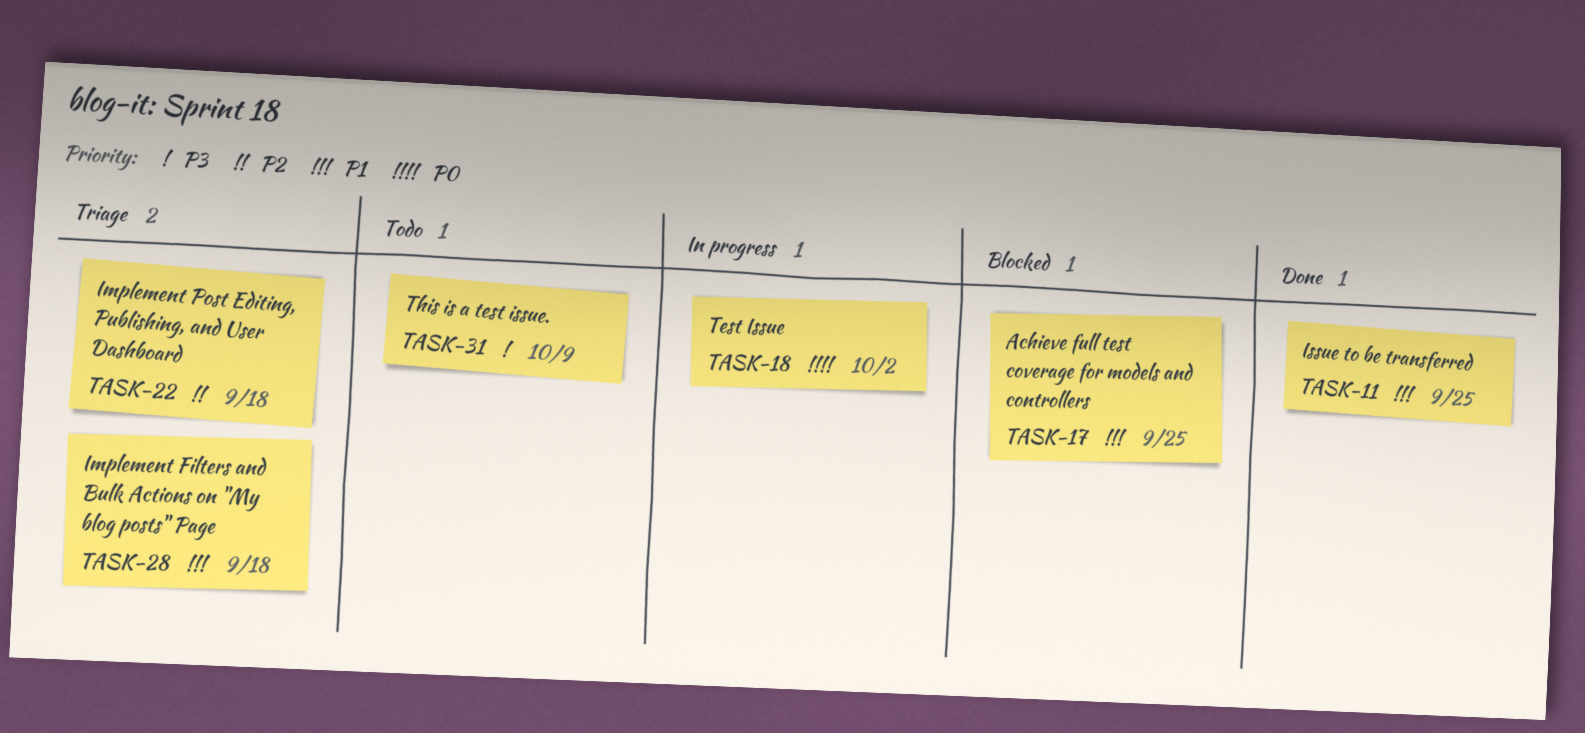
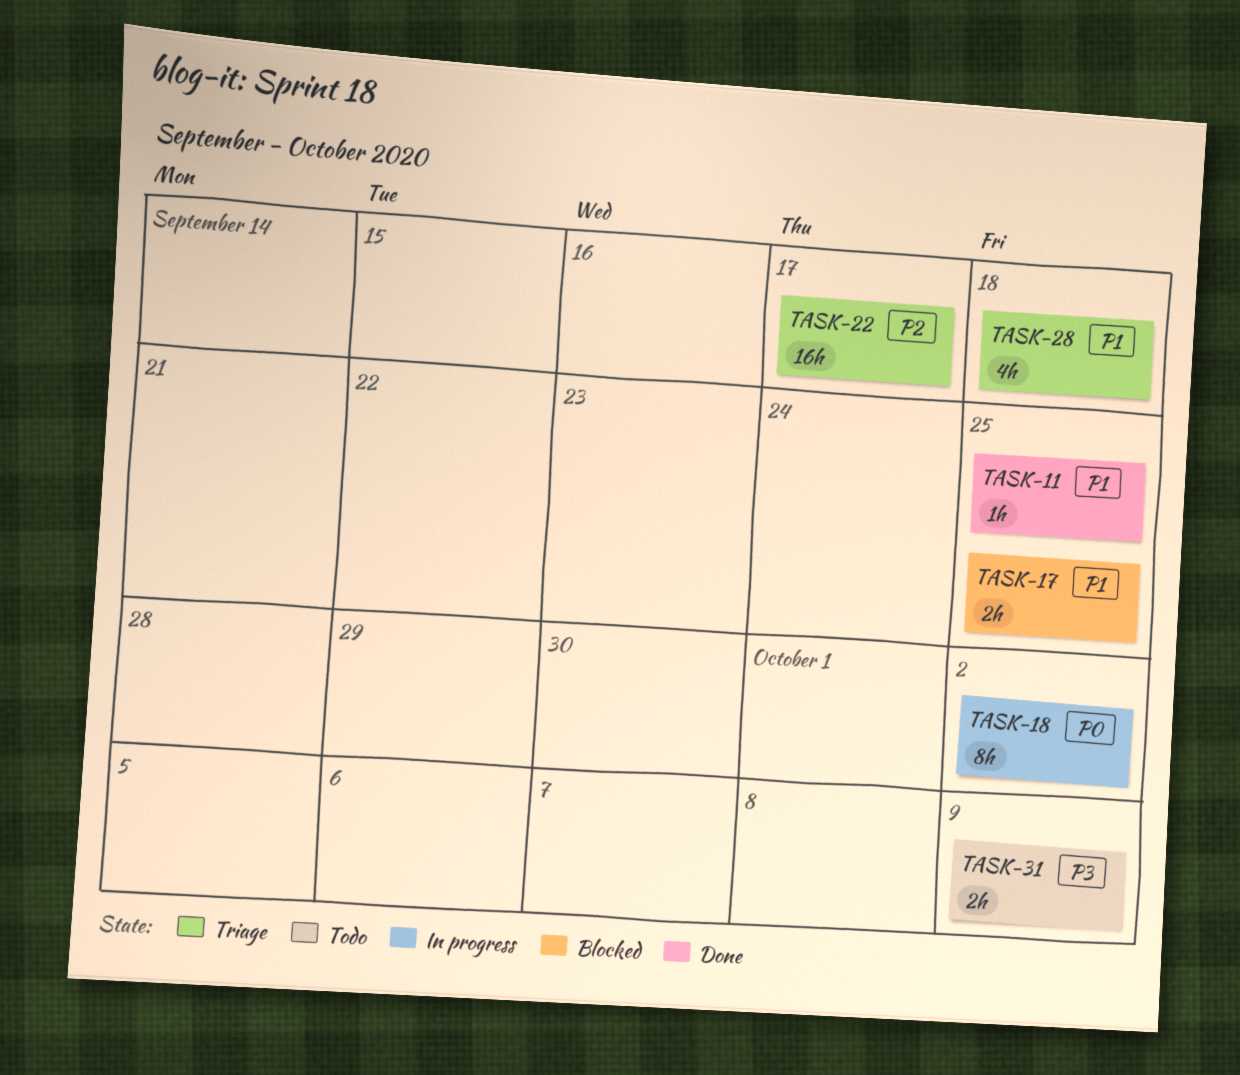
TASK-22, due: Sep 18 -> Sep 17

